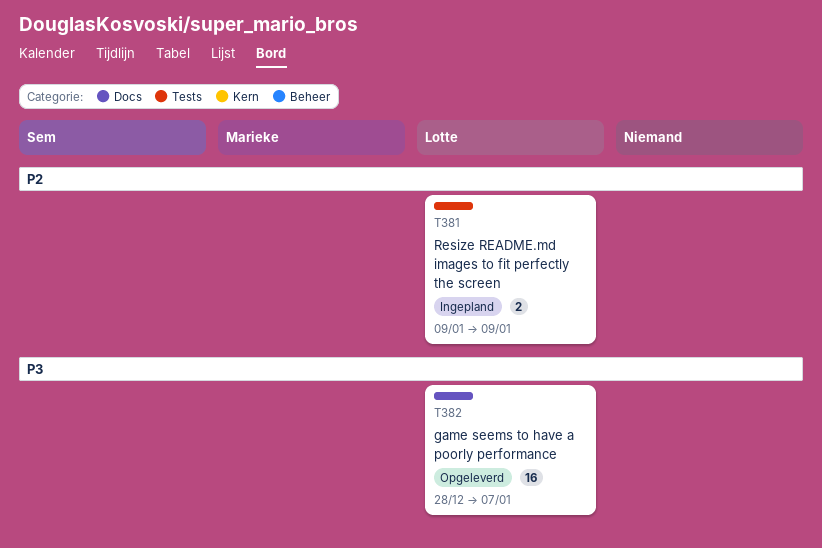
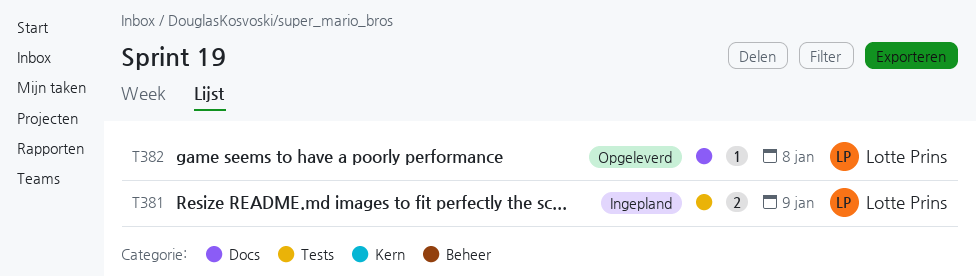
T382, estimate: 16 -> 1
T382, due: Jan 7 -> Jan 8

